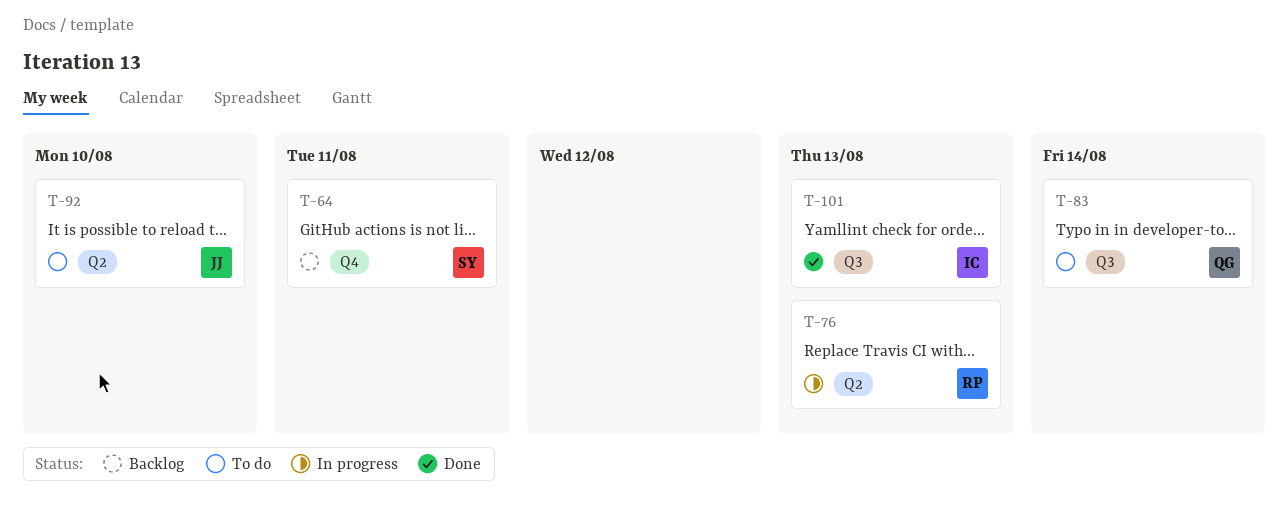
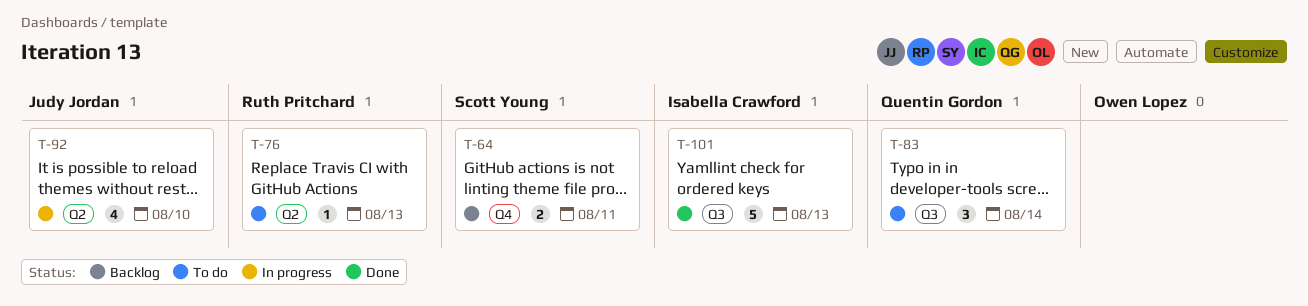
T-76, status: In progress -> To do
T-92, status: To do -> In progress

